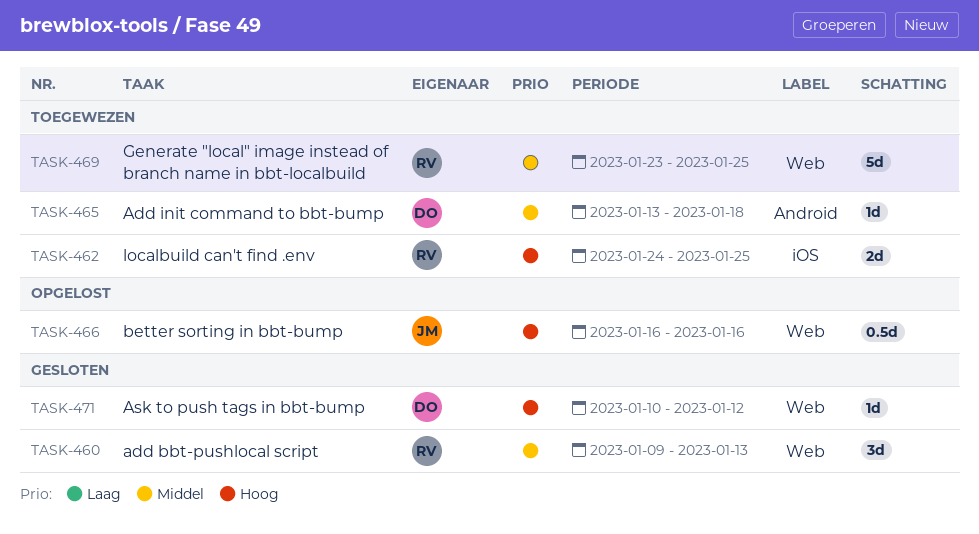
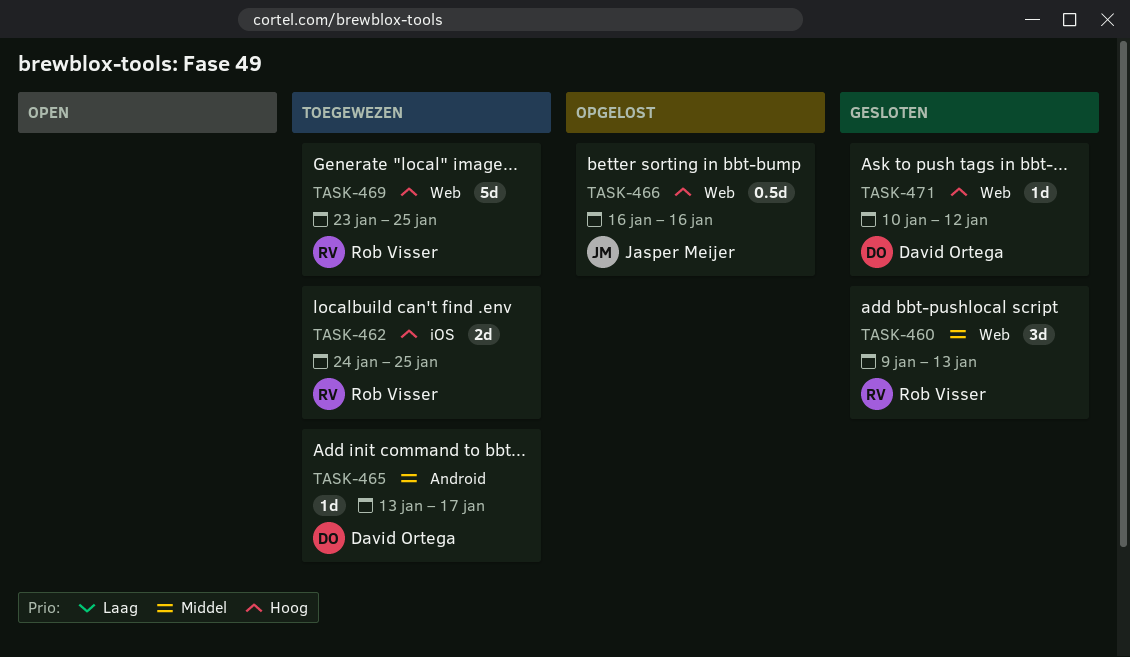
TASK-465, due: Jan 18 -> Jan 17
TASK-469, priority: Middel -> Hoog

